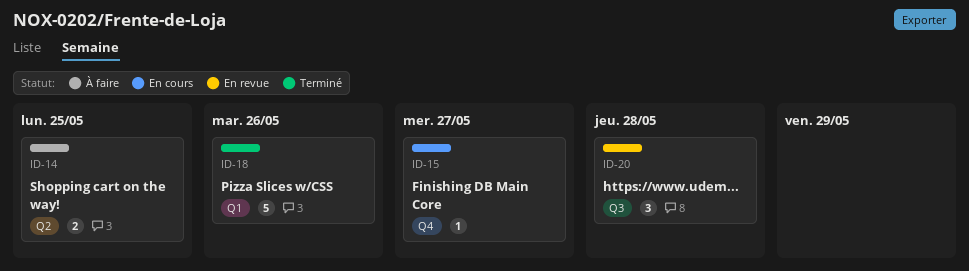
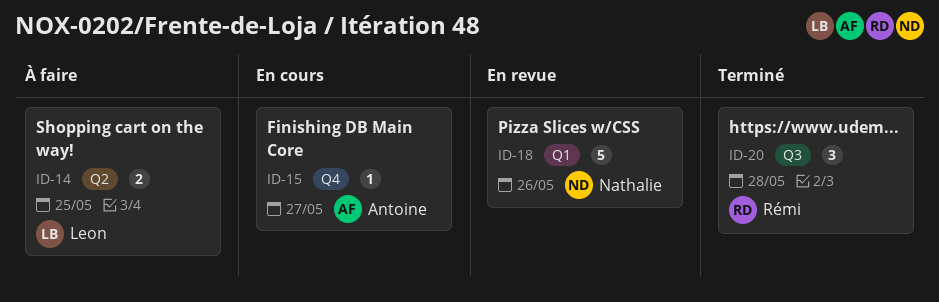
ID-18, status: Terminé -> En revue
ID-20, status: En revue -> Terminé

